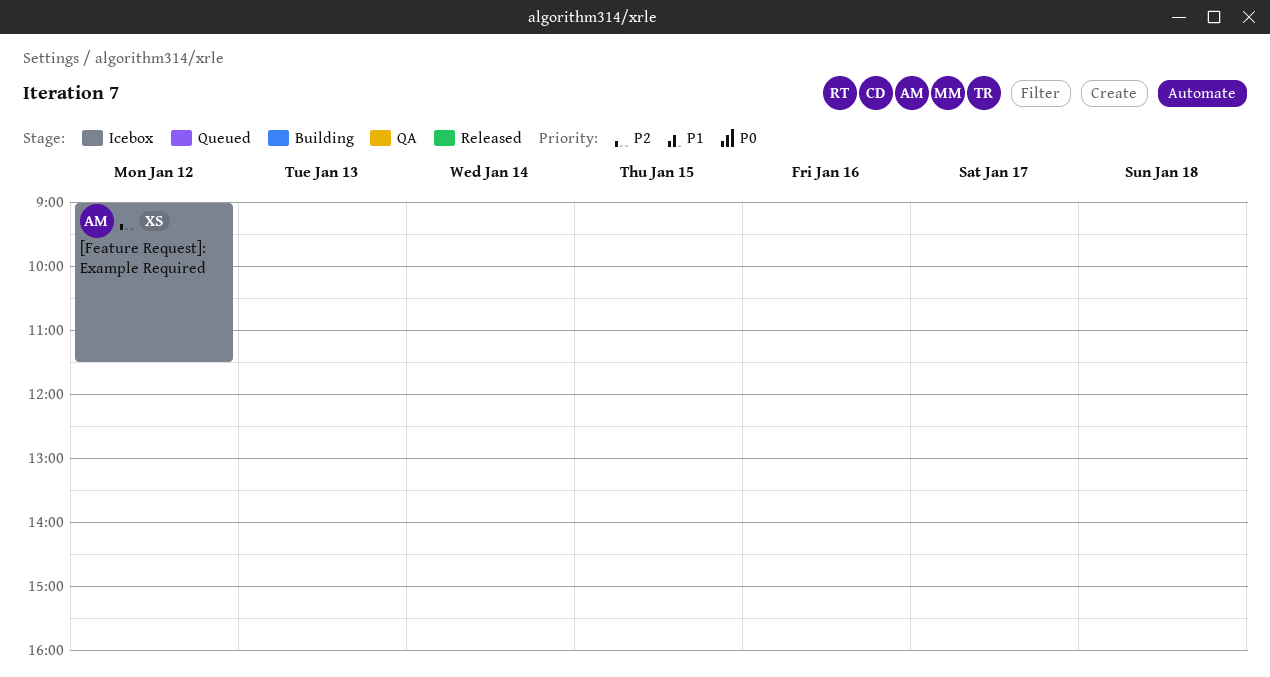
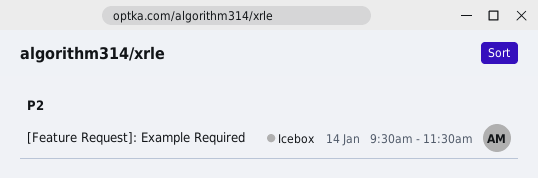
[Feature Request]: Example Required, day: Jan 12 -> Jan 14
[Feature Request]: Example Required, begins: 09:00 -> 09:30

